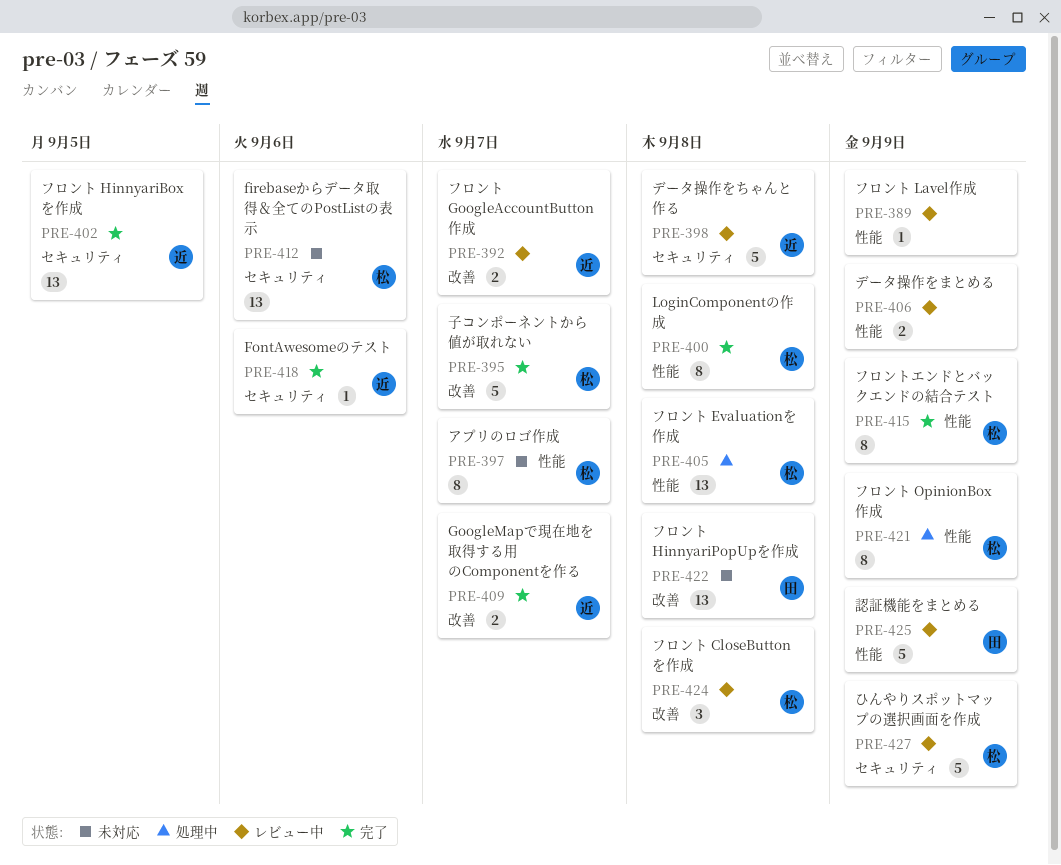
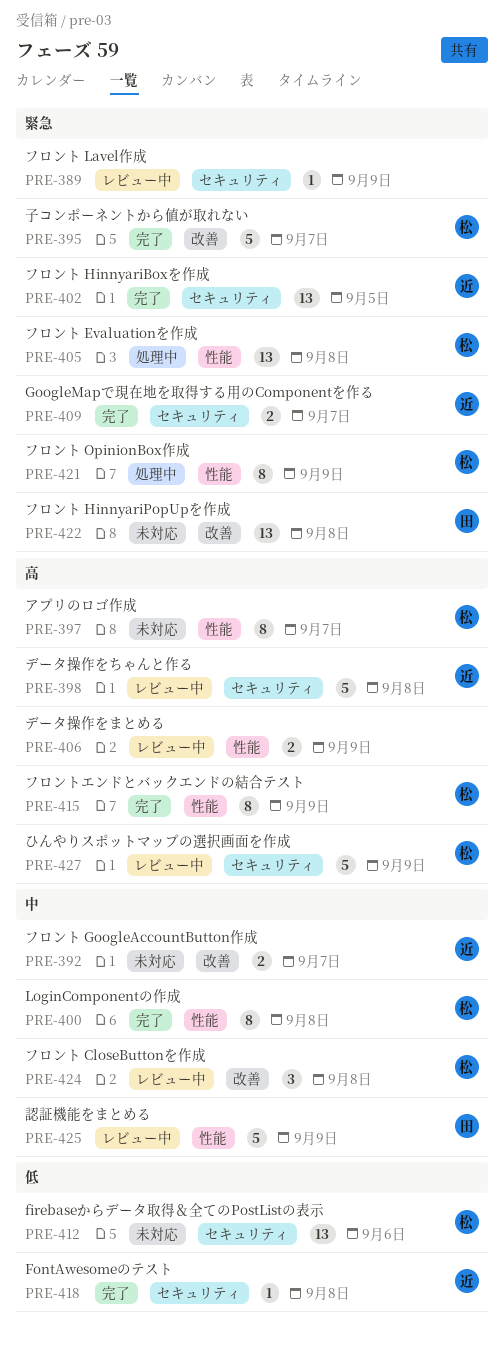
PRE-389, label: 性能 -> セキュリティ
PRE-392, status: レビュー中 -> 未対応
PRE-409, label: 改善 -> セキュリティ
PRE-418, due: Sep 6 -> Sep 8

